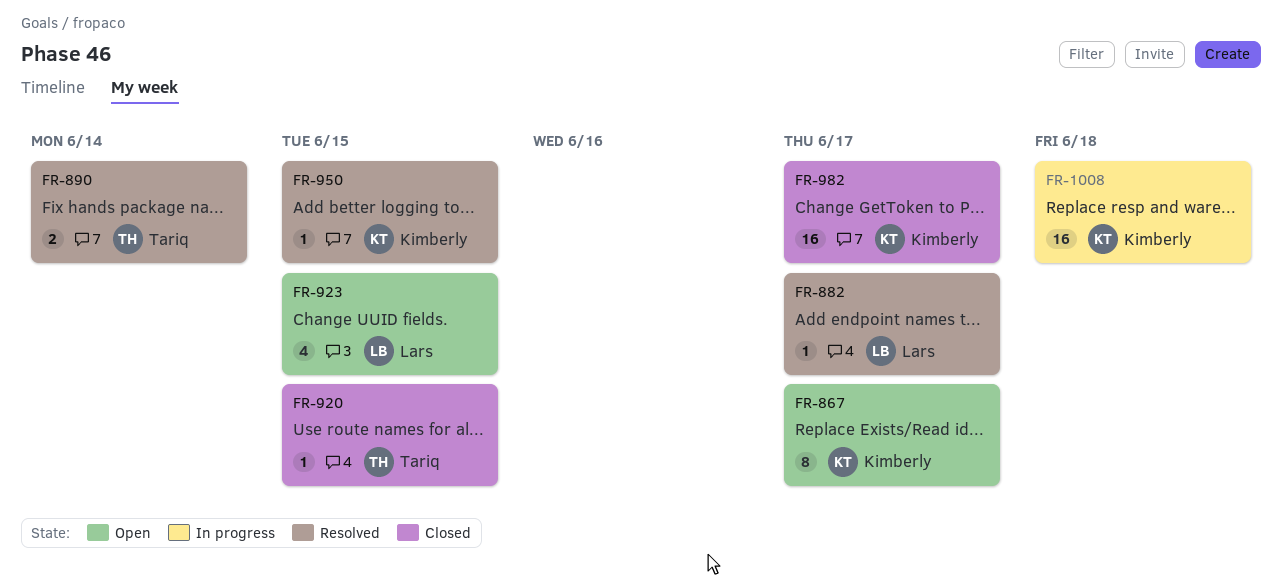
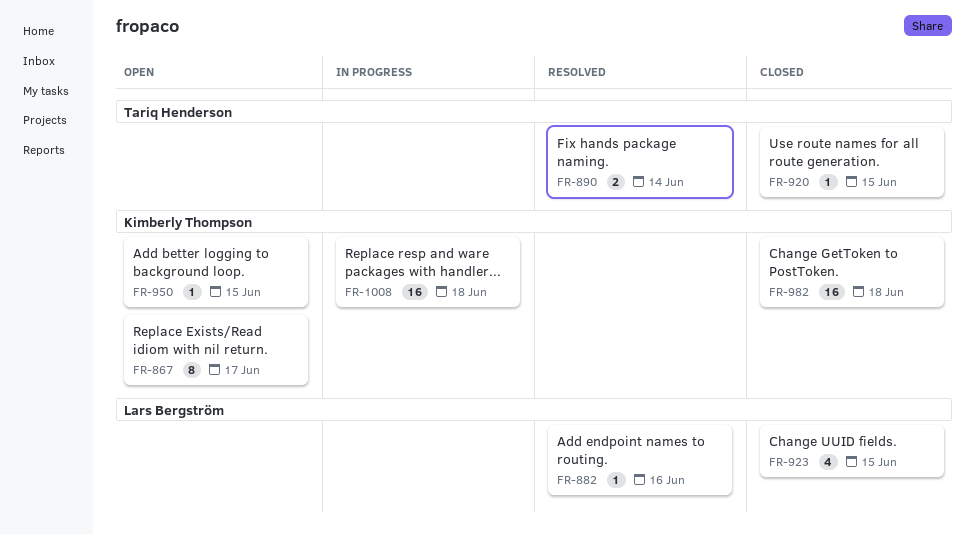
FR-882, due: Jun 17 -> Jun 16
FR-923, status: Open -> Closed
FR-950, status: Resolved -> Open
FR-982, due: Jun 17 -> Jun 18

